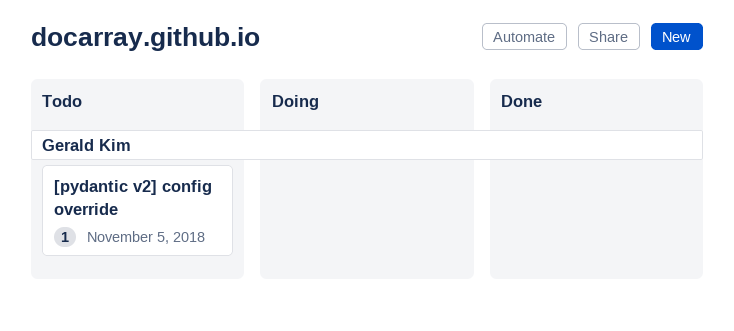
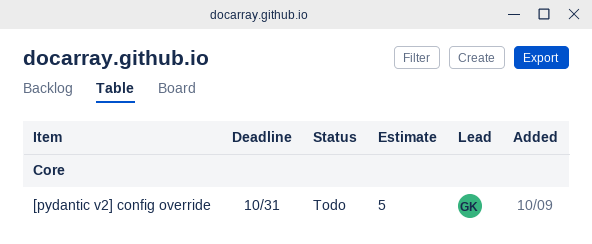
[pydantic v2] config override, estimate: 1 -> 5
[pydantic v2] config override, due: Nov 5 -> Oct 31

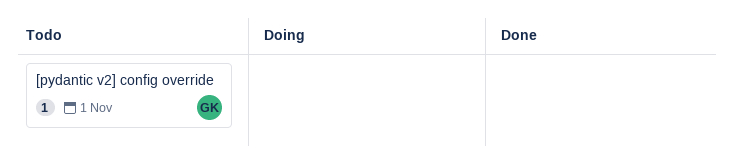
[pydantic v2] config override, estimate: 5 -> 1
[pydantic v2] config override, due: Oct 31 -> Nov 1

